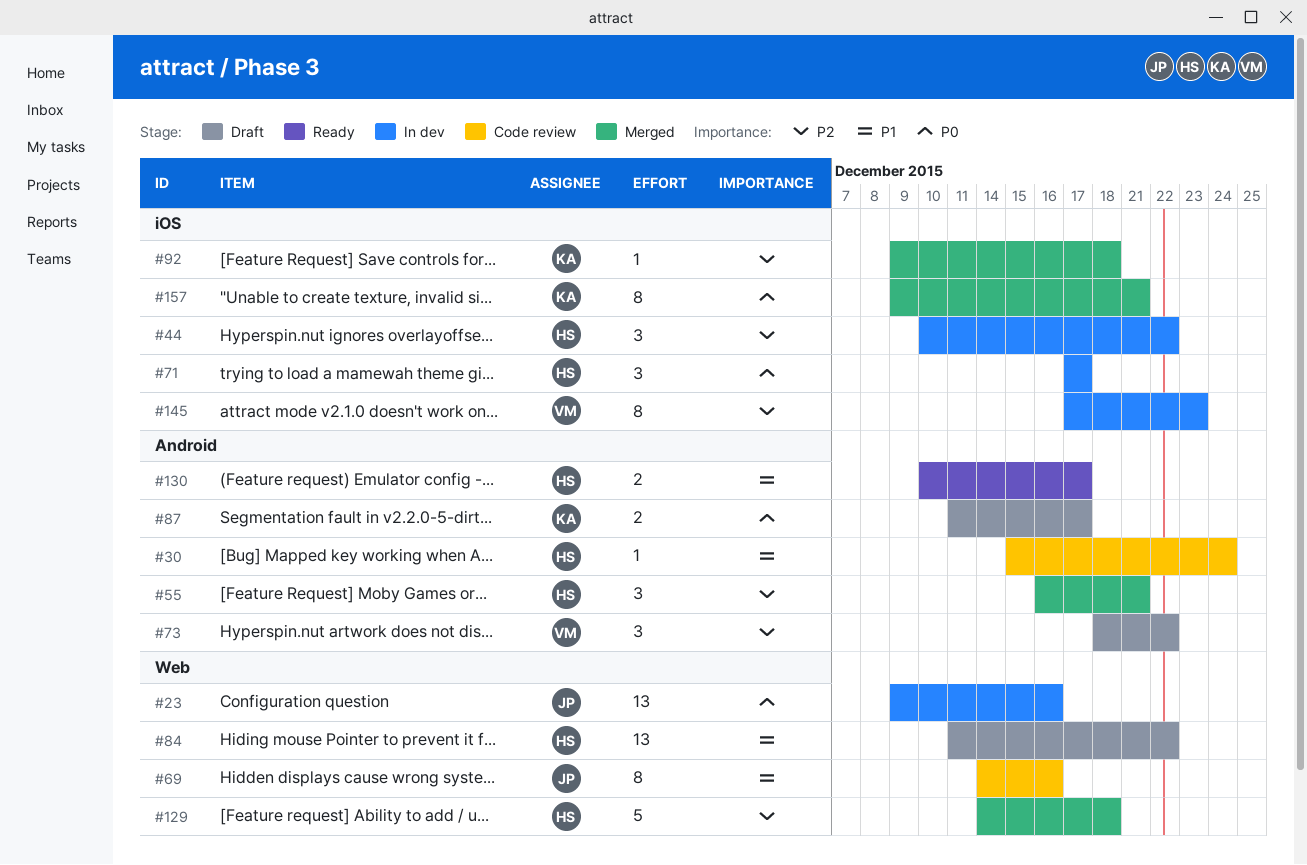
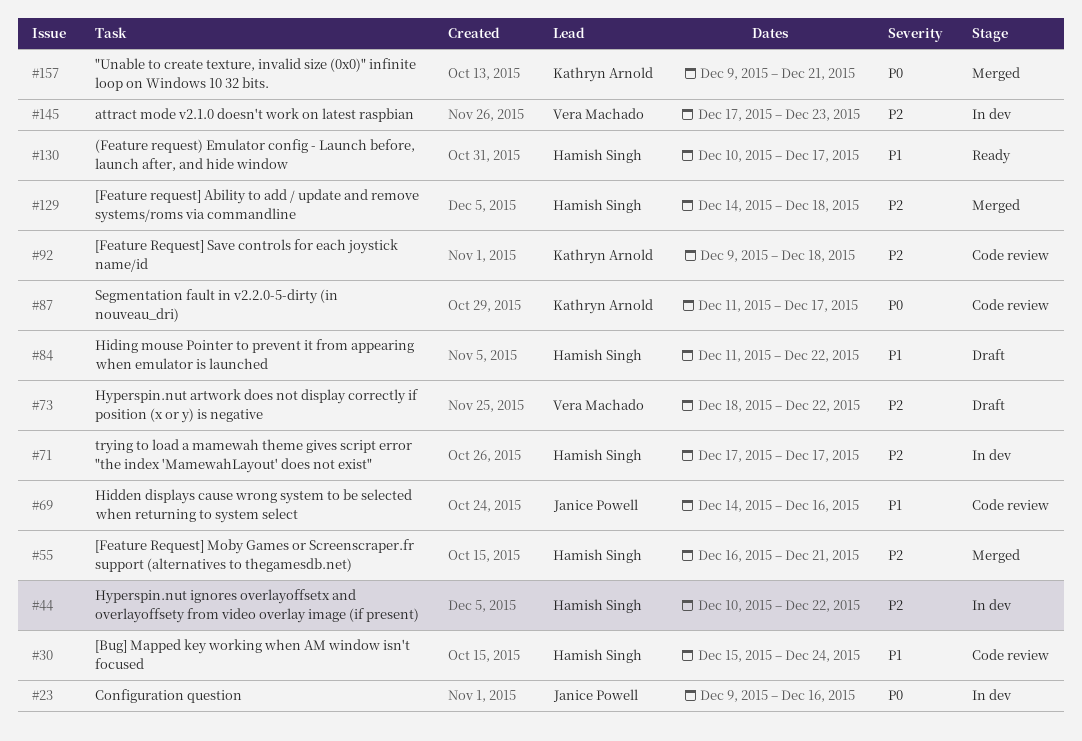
#71, priority: P0 -> P2
#87, status: Draft -> Code review
#92, status: Merged -> Code review

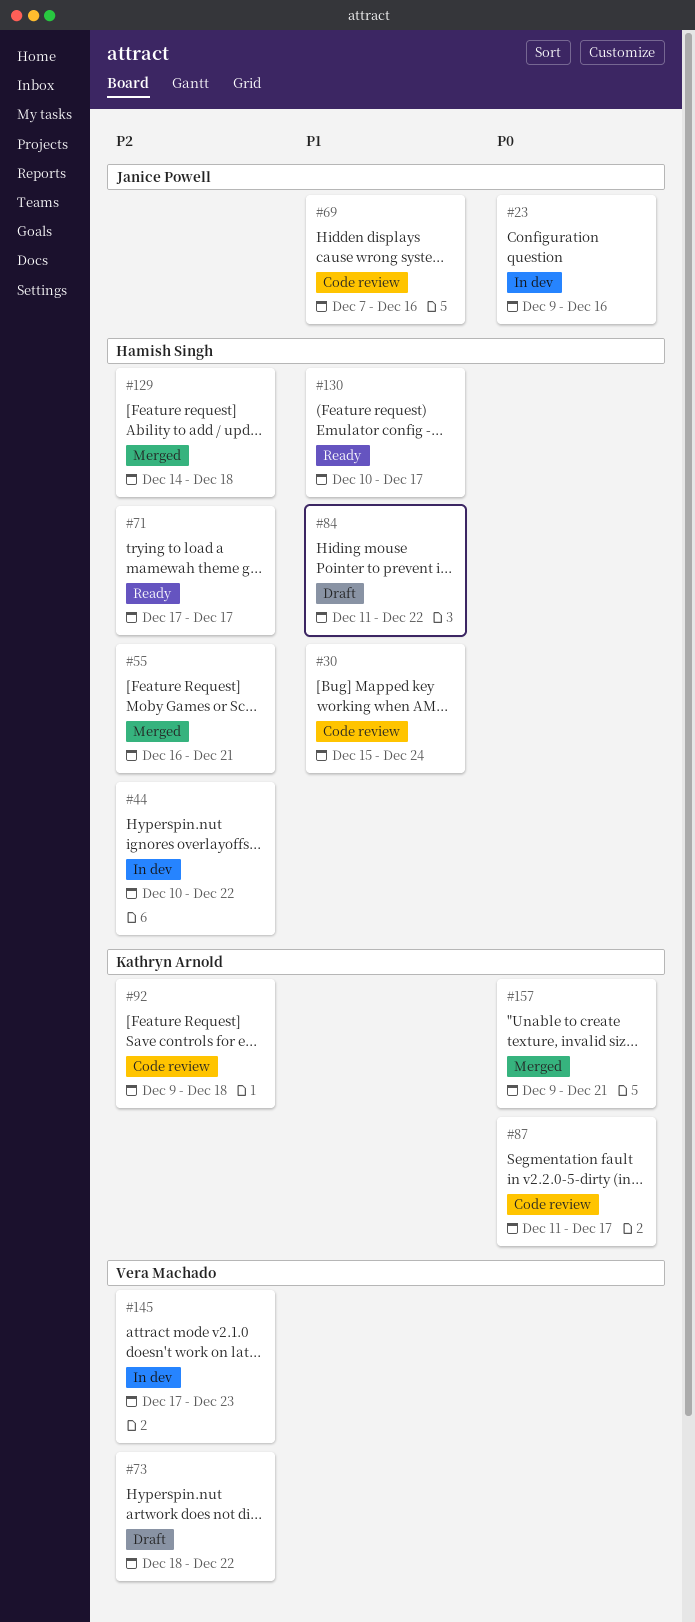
#69, start: Dec 14 -> Dec 7
#71, status: In dev -> Ready

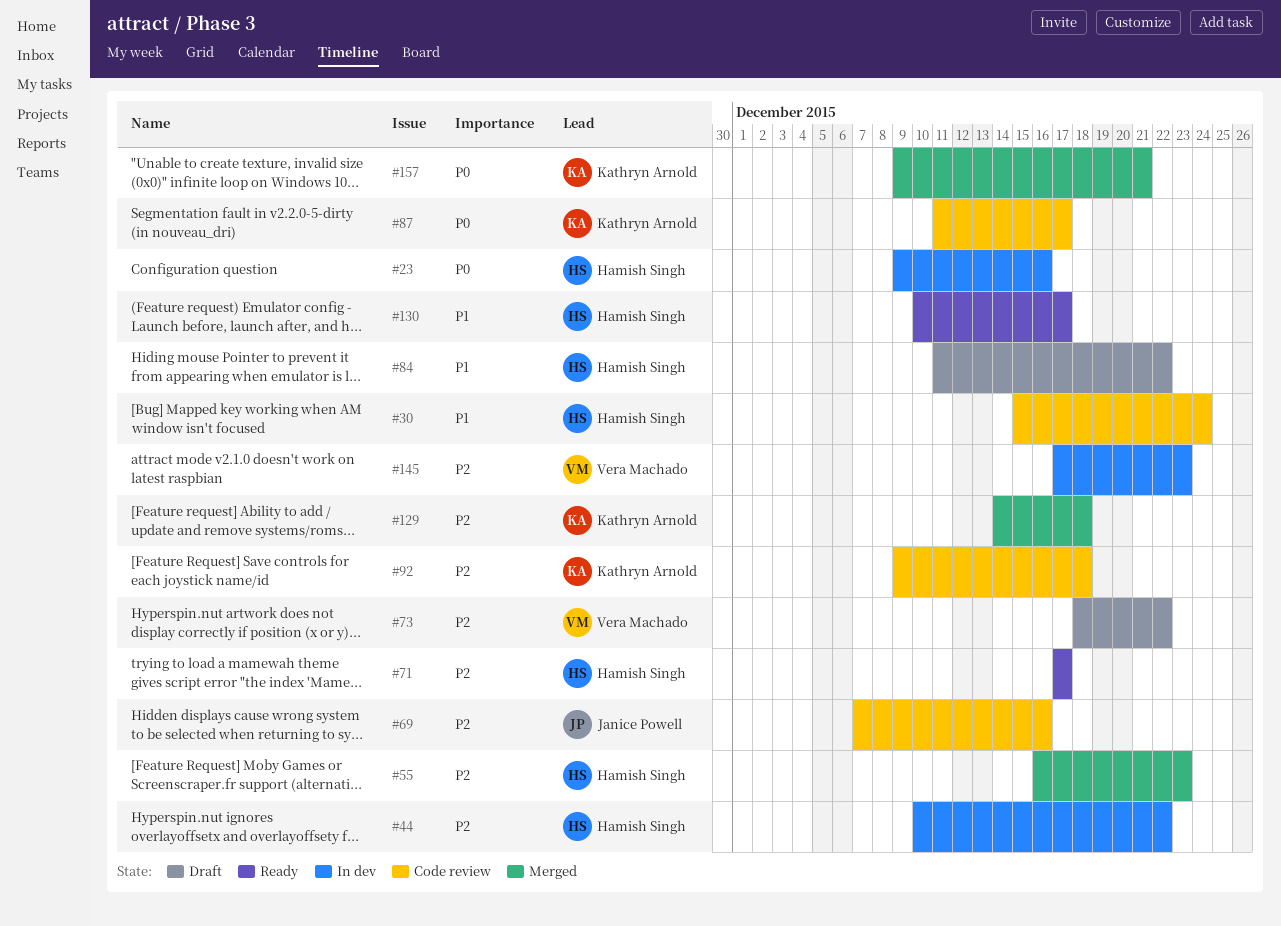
#23, owner: Janice Powell -> Hamish Singh
#55, due: Dec 21 -> Dec 23
#69, priority: P1 -> P2
#129, owner: Hamish Singh -> Kathryn Arnold

